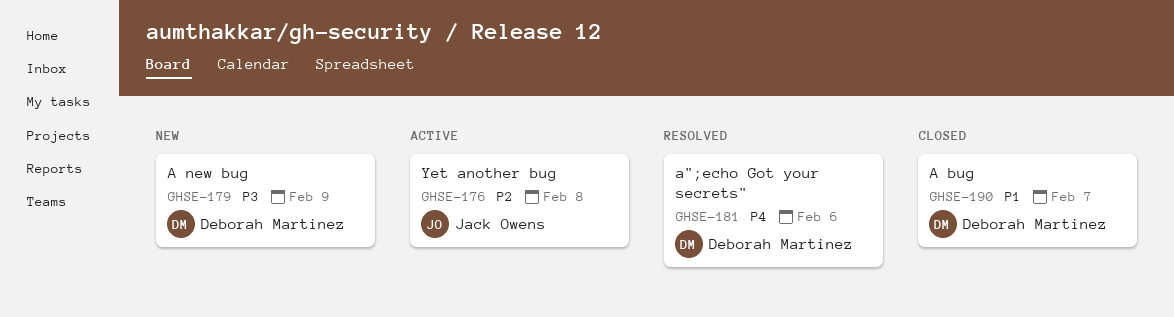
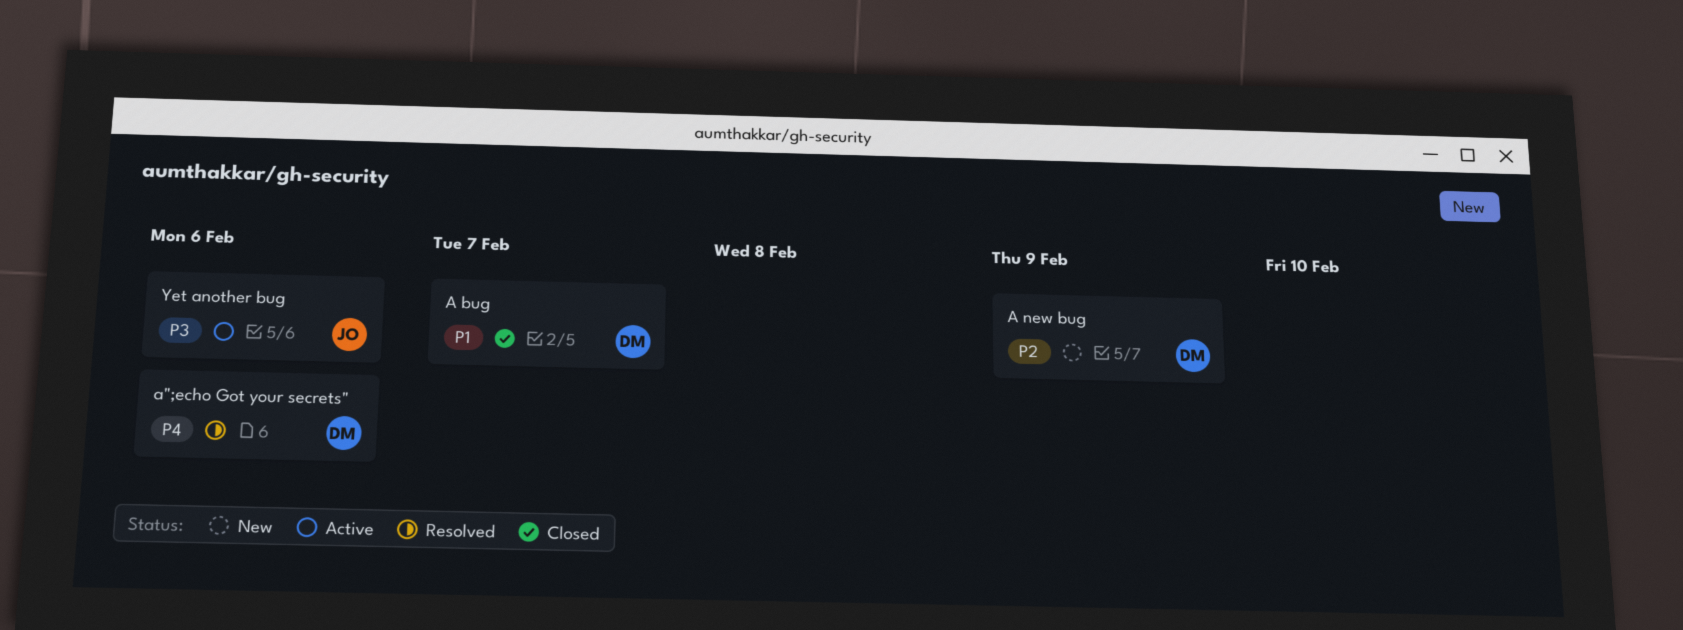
A new bug, priority: P3 -> P2
Yet another bug, priority: P2 -> P3
Yet another bug, due: Feb 8 -> Feb 6

